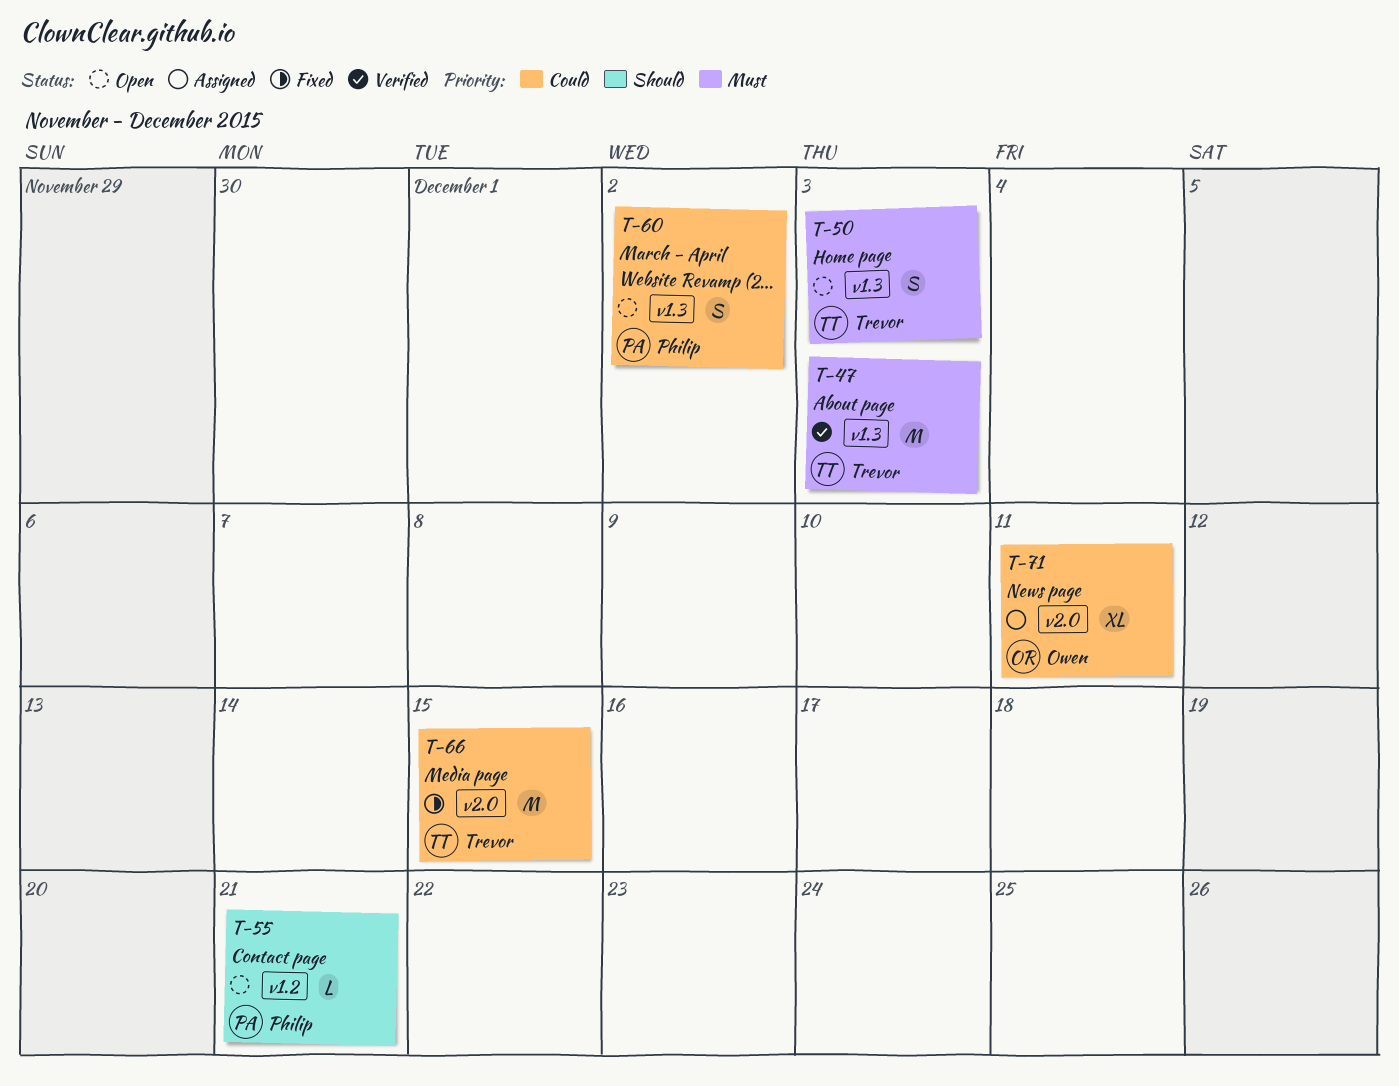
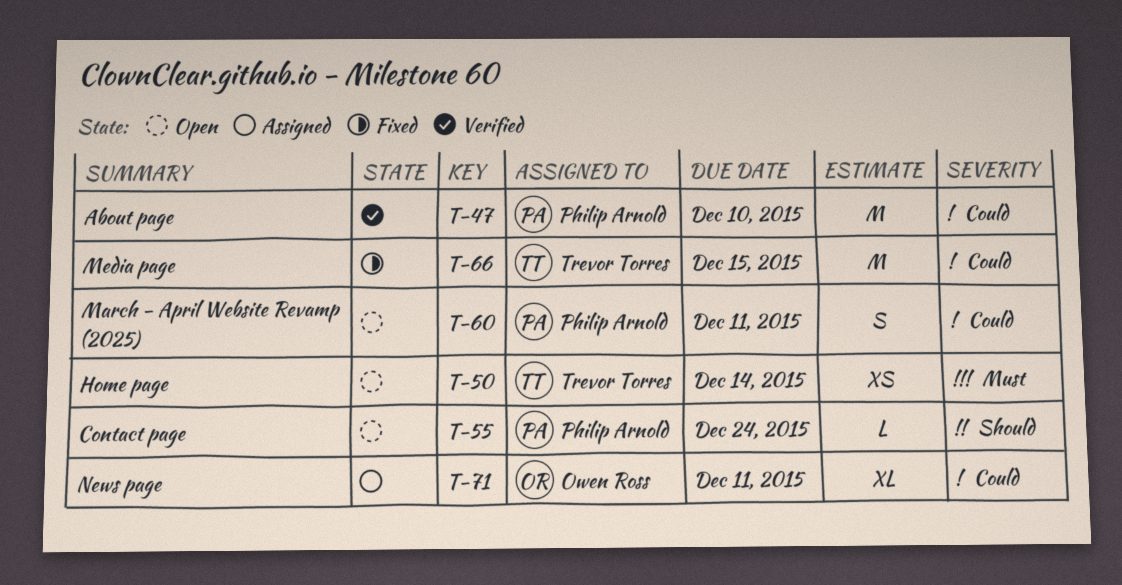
T-47, owner: Trevor Torres -> Philip Arnold
T-47, priority: Must -> Could
T-47, due: Dec 3 -> Dec 10
T-50, estimate: S -> XS
T-50, due: Dec 3 -> Dec 14
T-55, due: Dec 21 -> Dec 24
T-60, due: Dec 2 -> Dec 11

